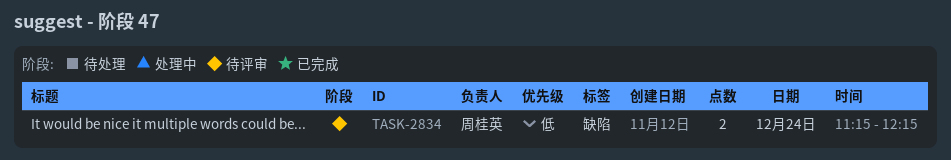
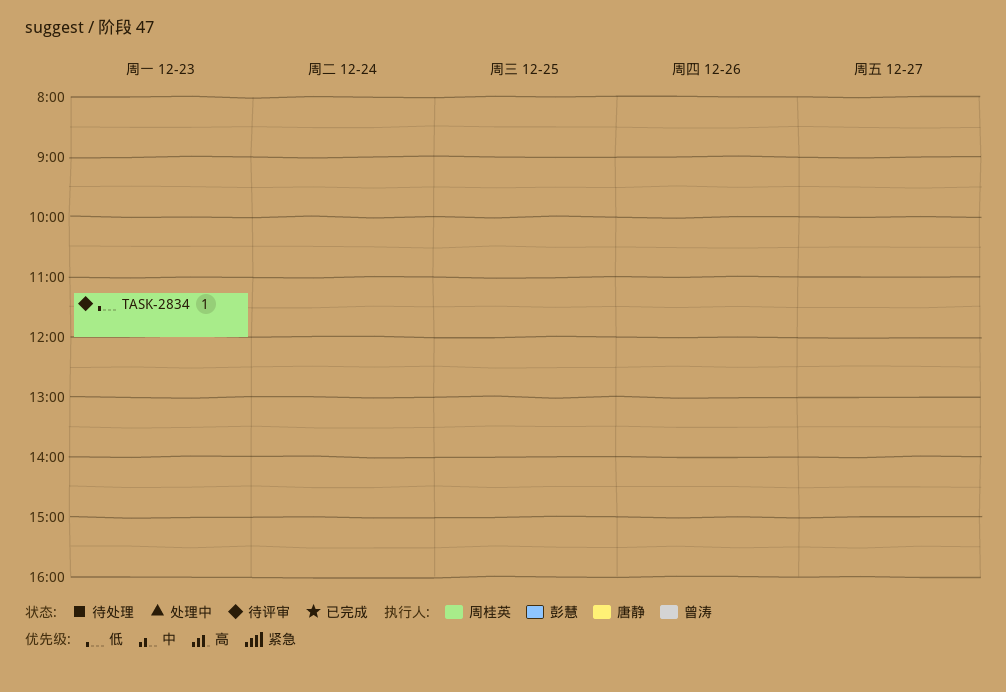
TASK-2834, estimate: 2 -> 1
TASK-2834, day: Dec 24 -> Dec 23
TASK-2834, ends: 12:15 -> 12:00

